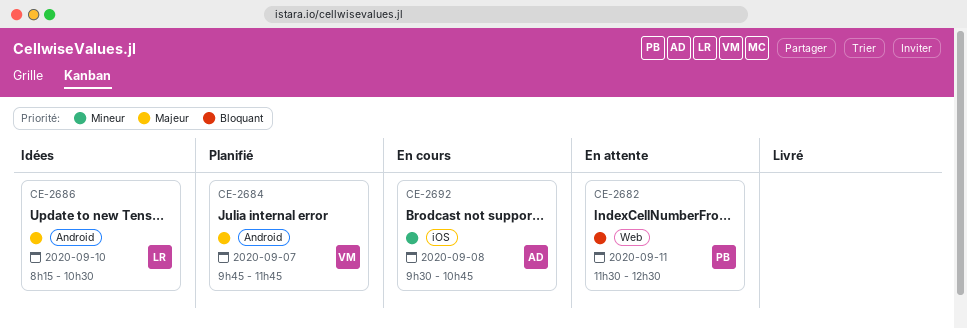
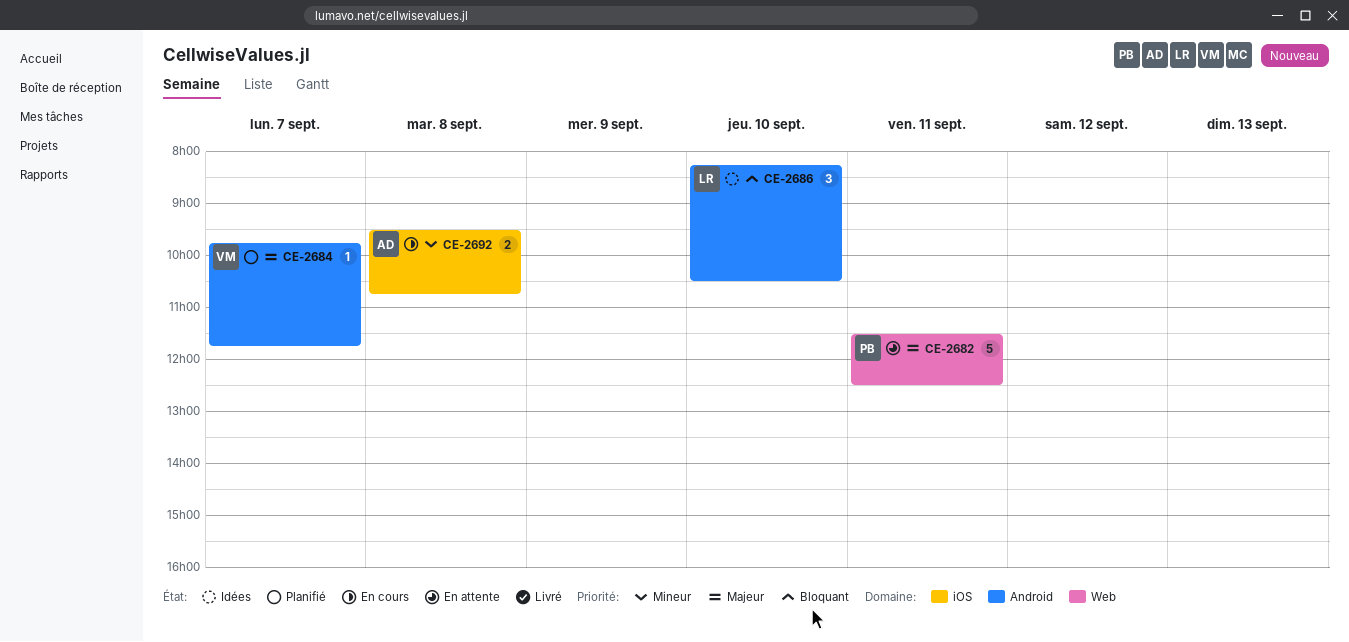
CE-2682, priority: Bloquant -> Majeur
CE-2686, priority: Majeur -> Bloquant

